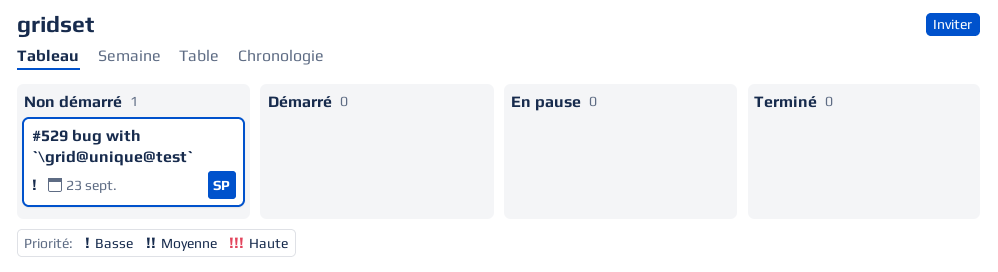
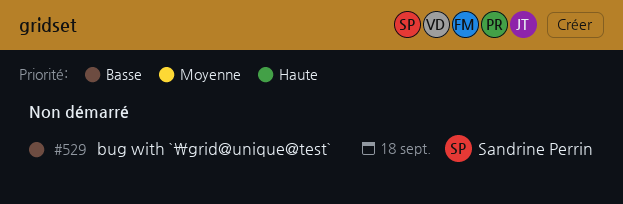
#529, due: Sep 23 -> Sep 18

